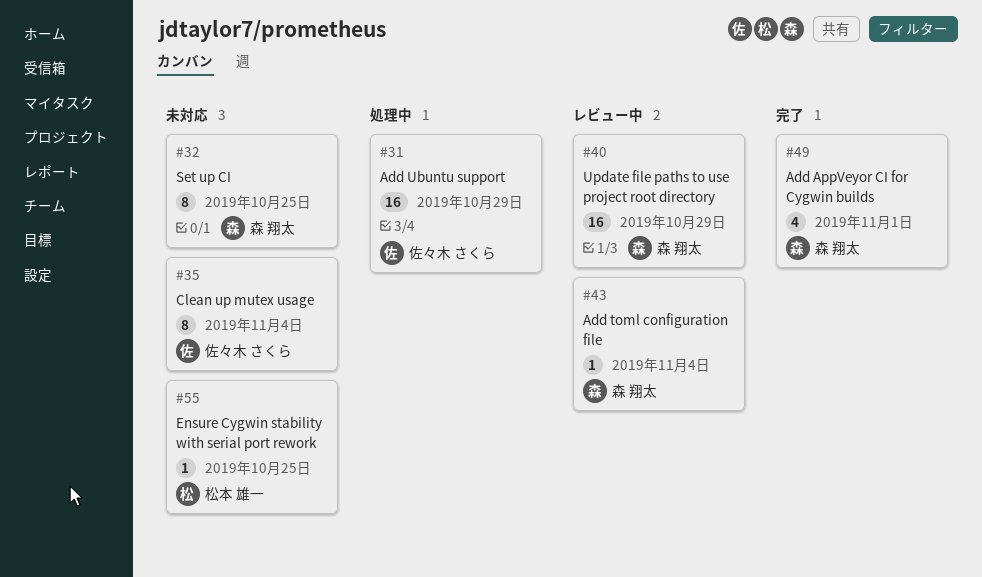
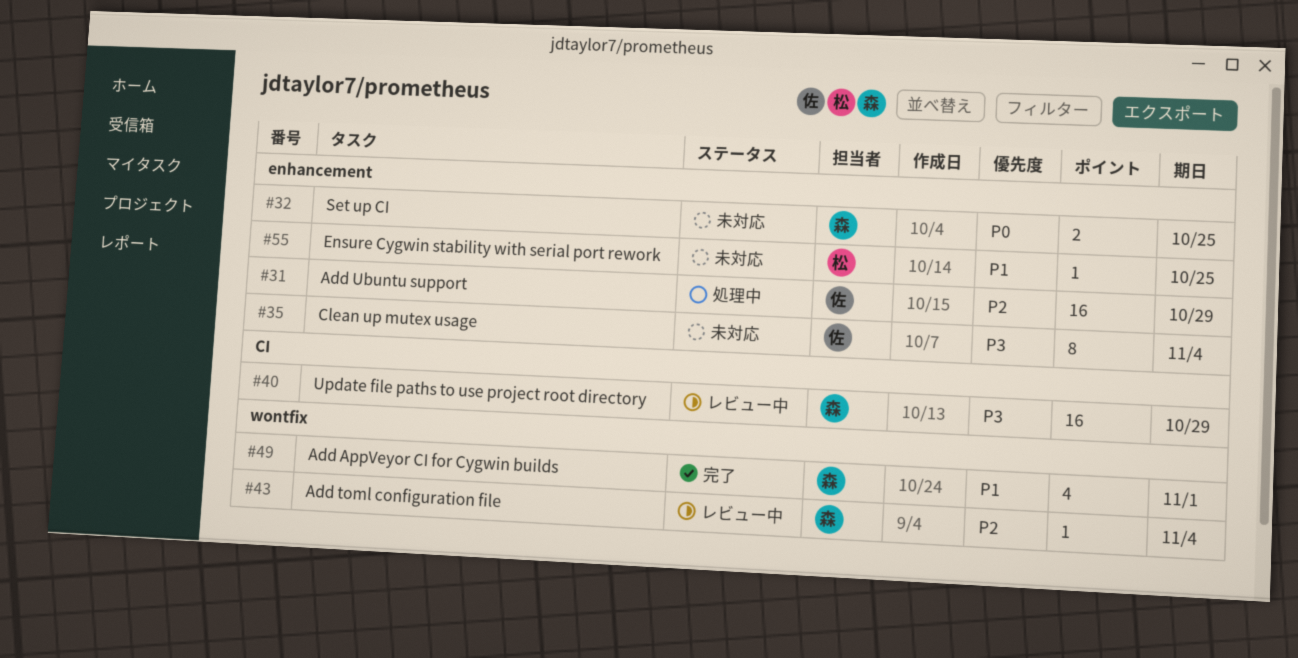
#32, estimate: 8 -> 2

